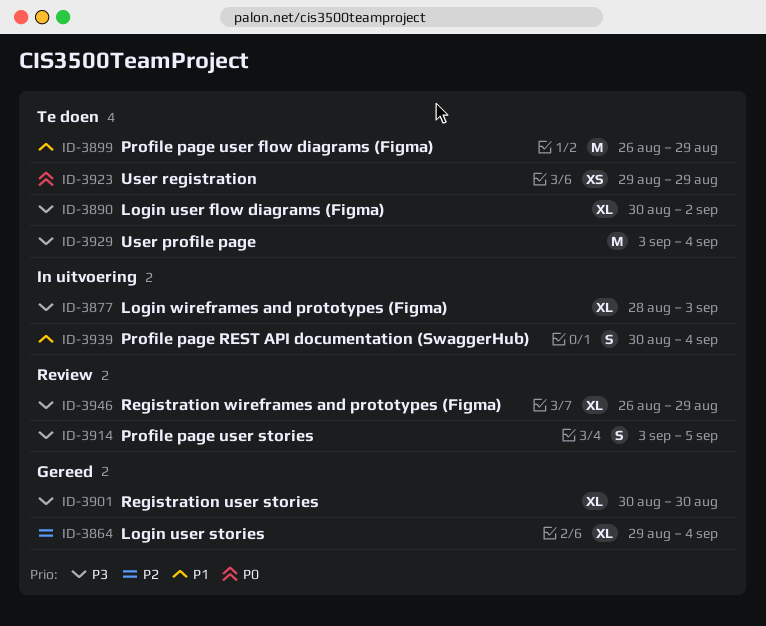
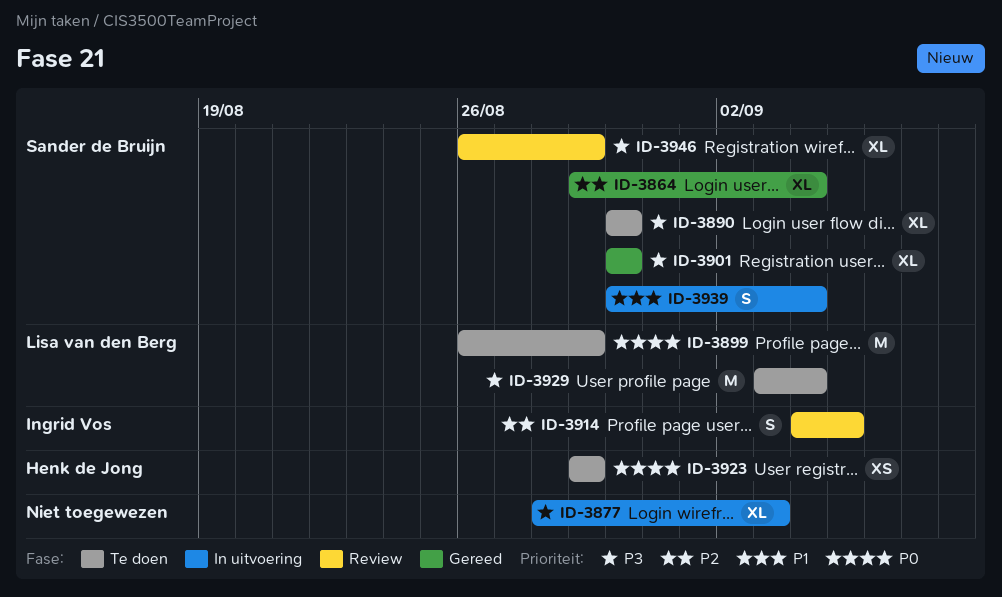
ID-3890, due: Sep 2 -> Aug 30
ID-3899, priority: P1 -> P0
ID-3914, priority: P3 -> P2
ID-3914, start: Sep 3 -> Sep 4

